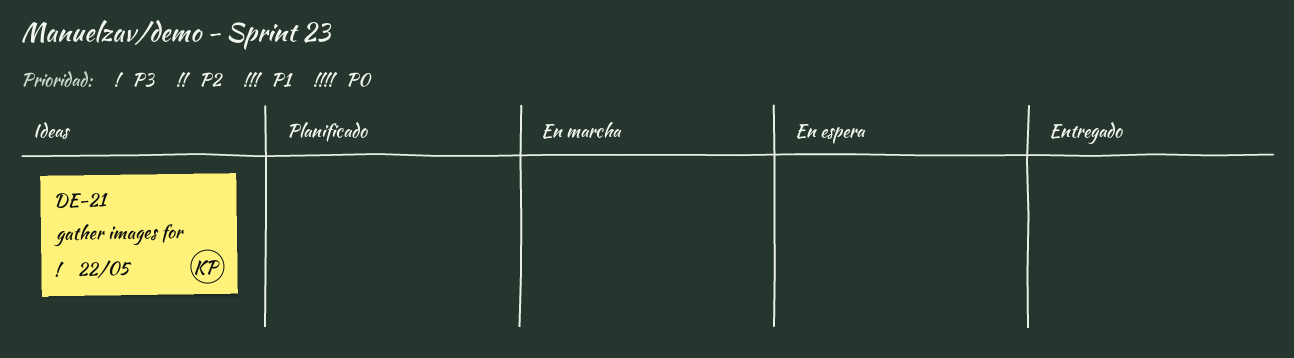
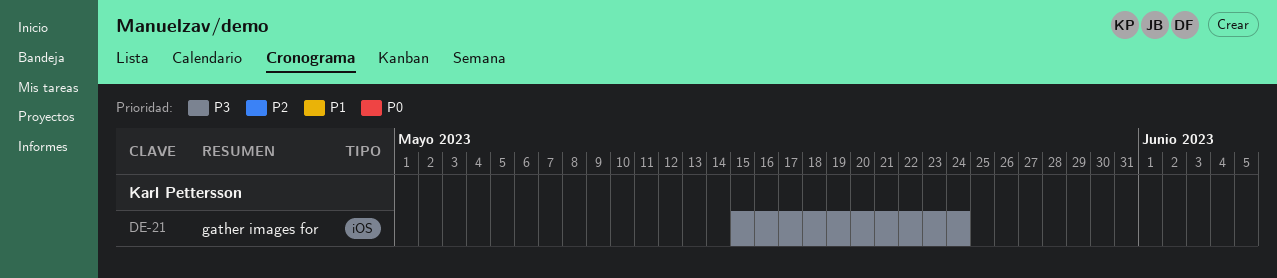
DE-21, due: May 22 -> May 24

